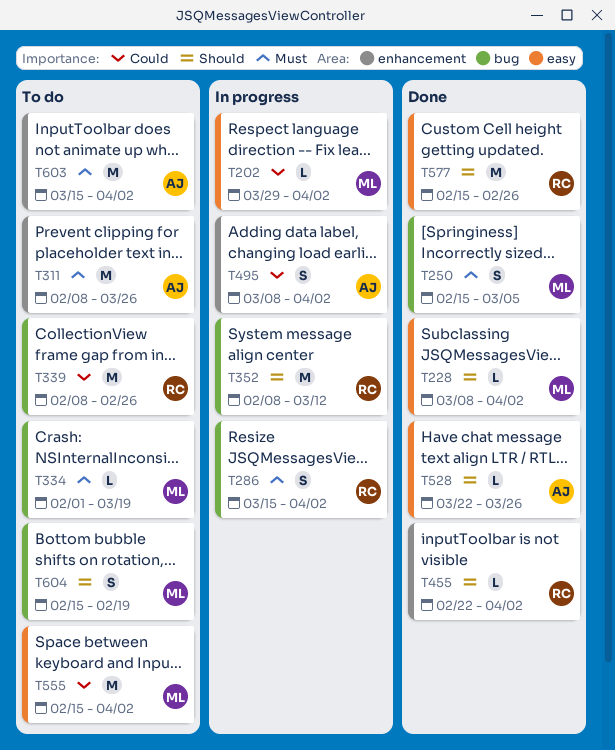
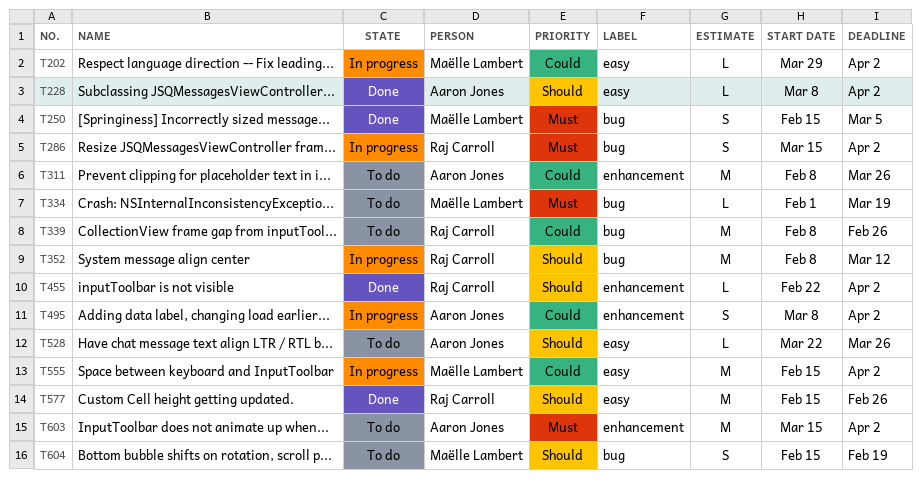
T228, owner: Maëlle Lambert -> Aaron Jones
T311, priority: Must -> Could
T528, status: Done -> To do
T555, status: To do -> In progress

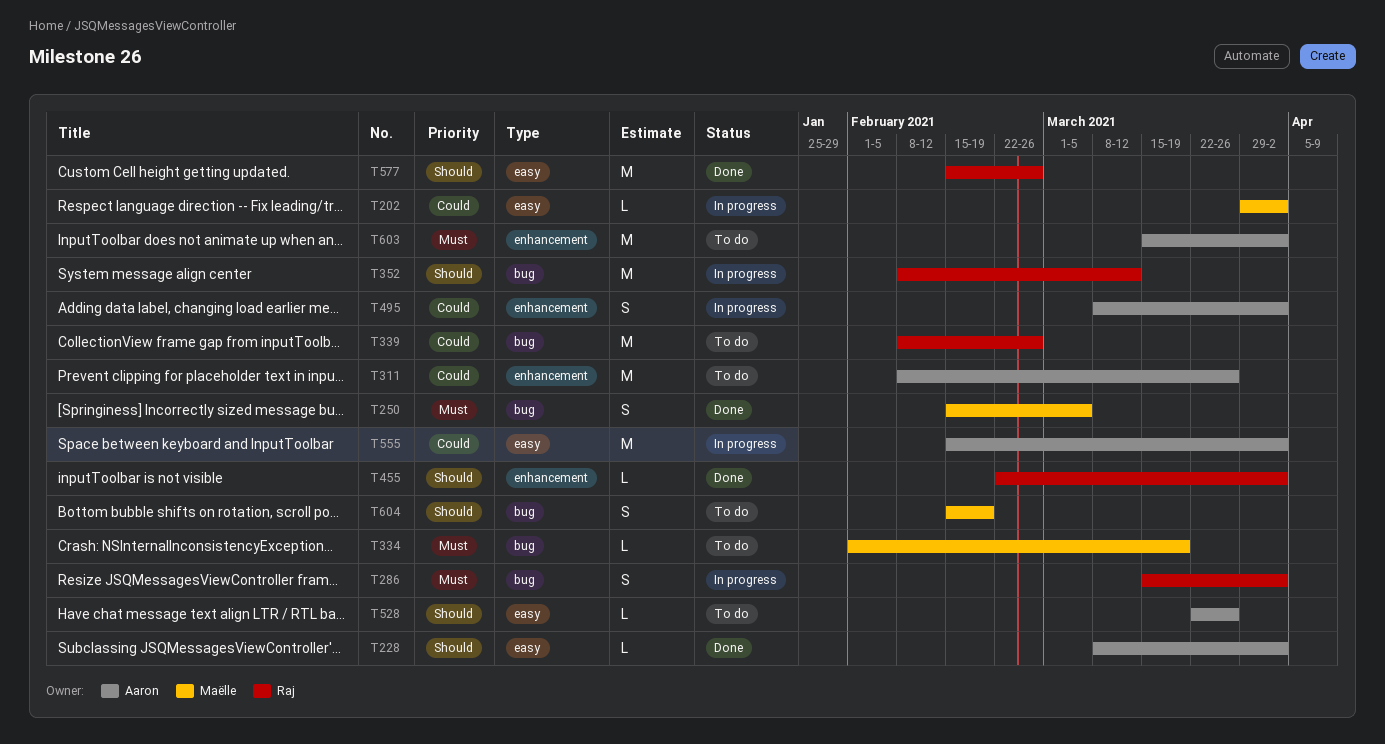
T555, owner: Maëlle Lambert -> Aaron Jones

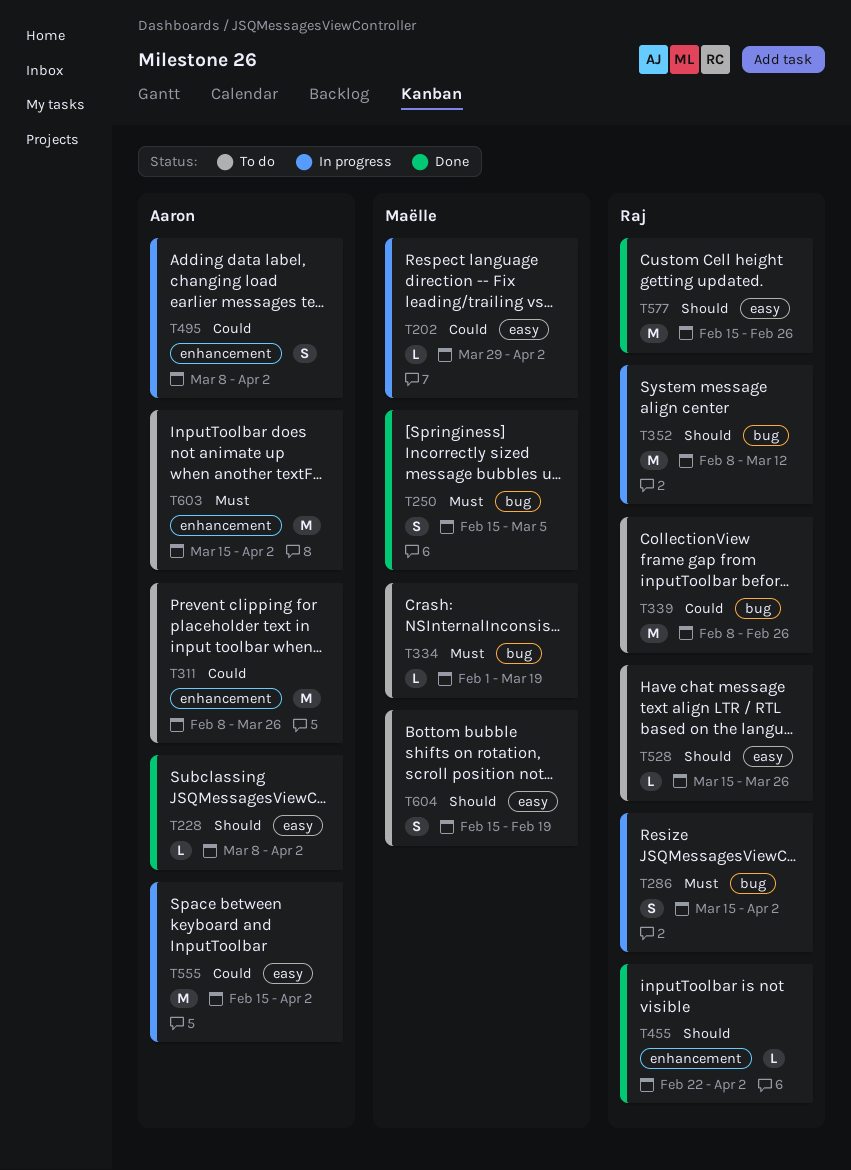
T528, owner: Aaron -> Raj
T528, start: Mar 22 -> Mar 15
T604, label: bug -> easy

